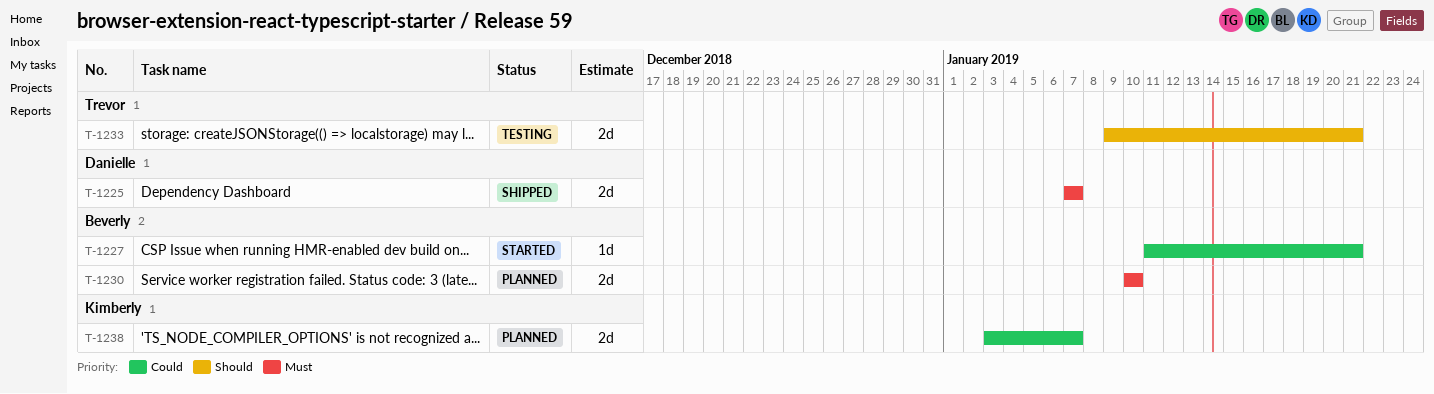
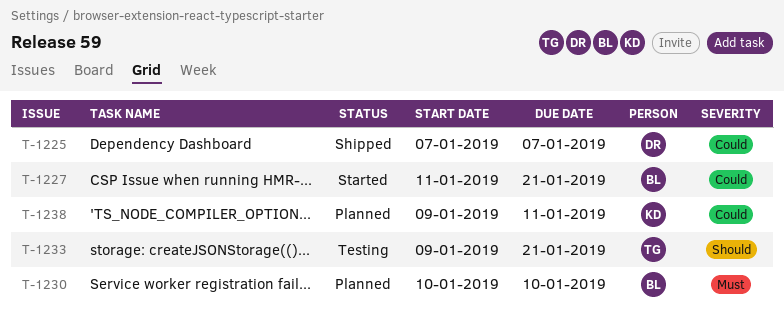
T-1225, priority: Must -> Could
T-1238, start: Jan 3 -> Jan 9
T-1238, due: Jan 7 -> Jan 11

